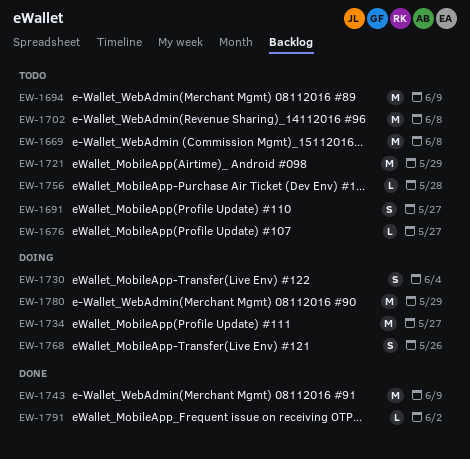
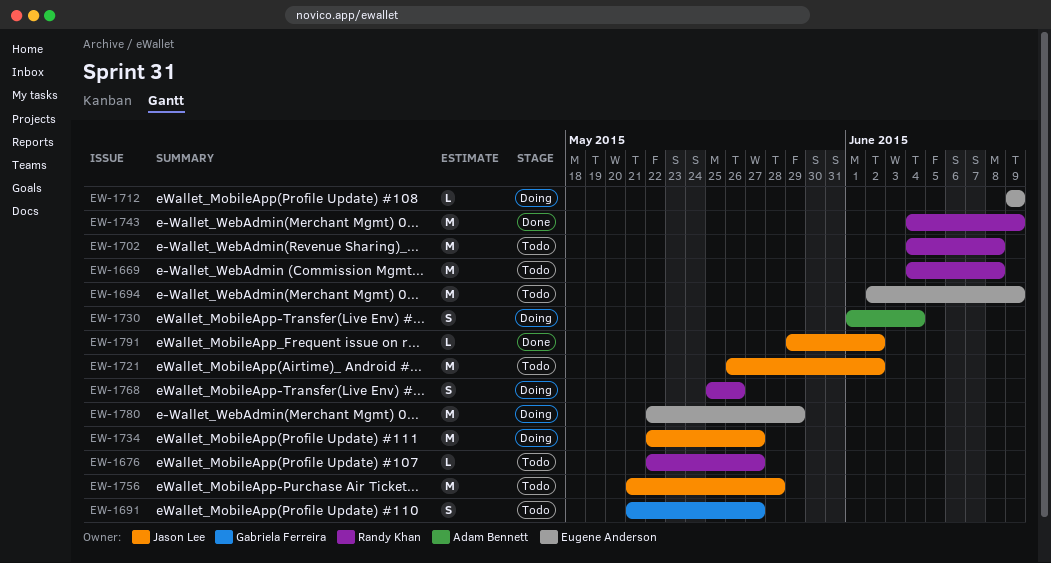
EW-1712: none -> present
EW-1721, due: May 29 -> Jun 2
EW-1756, estimate: L -> M

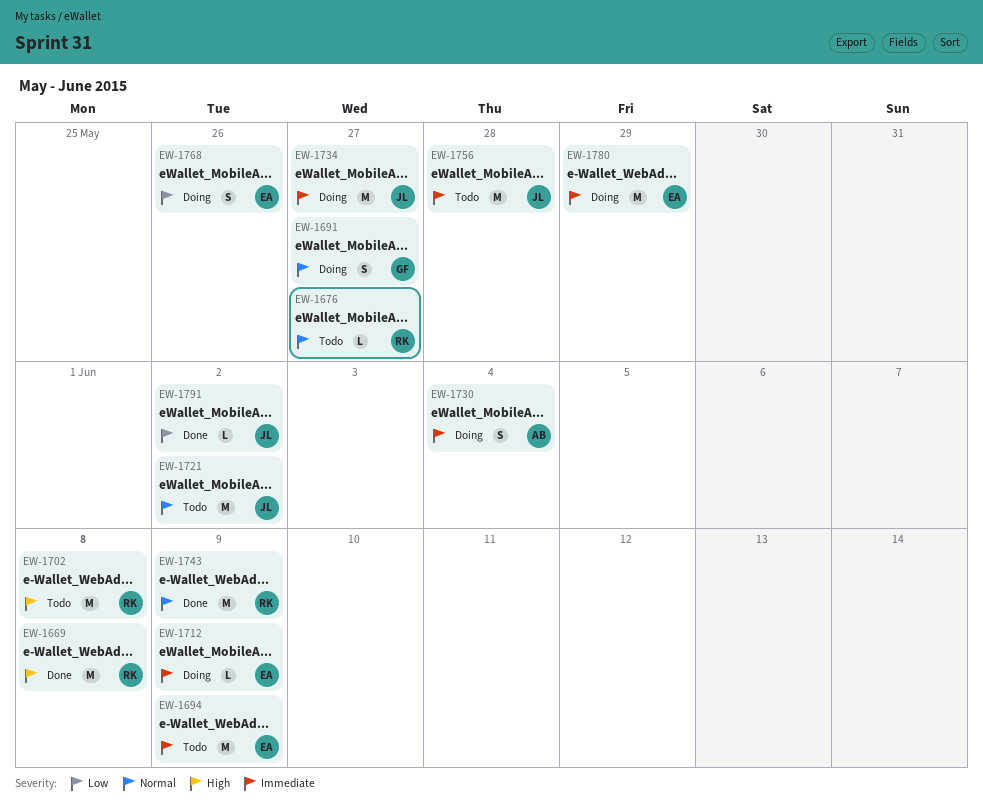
EW-1669, status: Todo -> Done
EW-1691, status: Todo -> Doing
EW-1768, owner: Randy Khan -> Eugene Anderson

